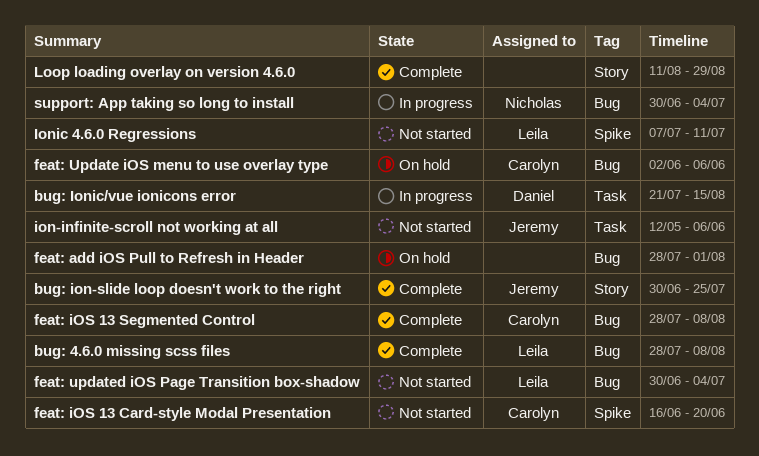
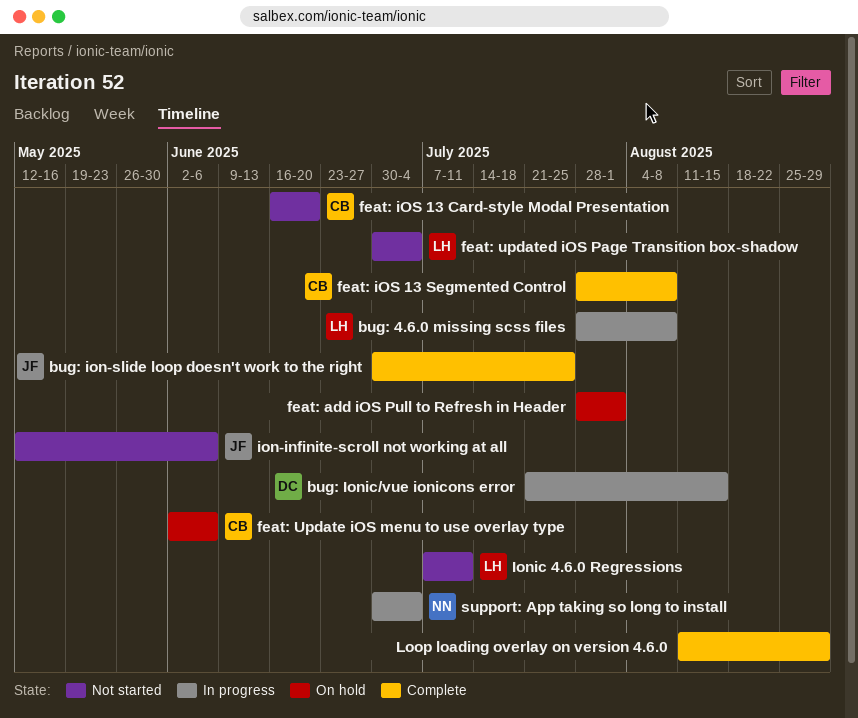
bug: 4.6.0 missing scss files, status: Complete -> In progress

